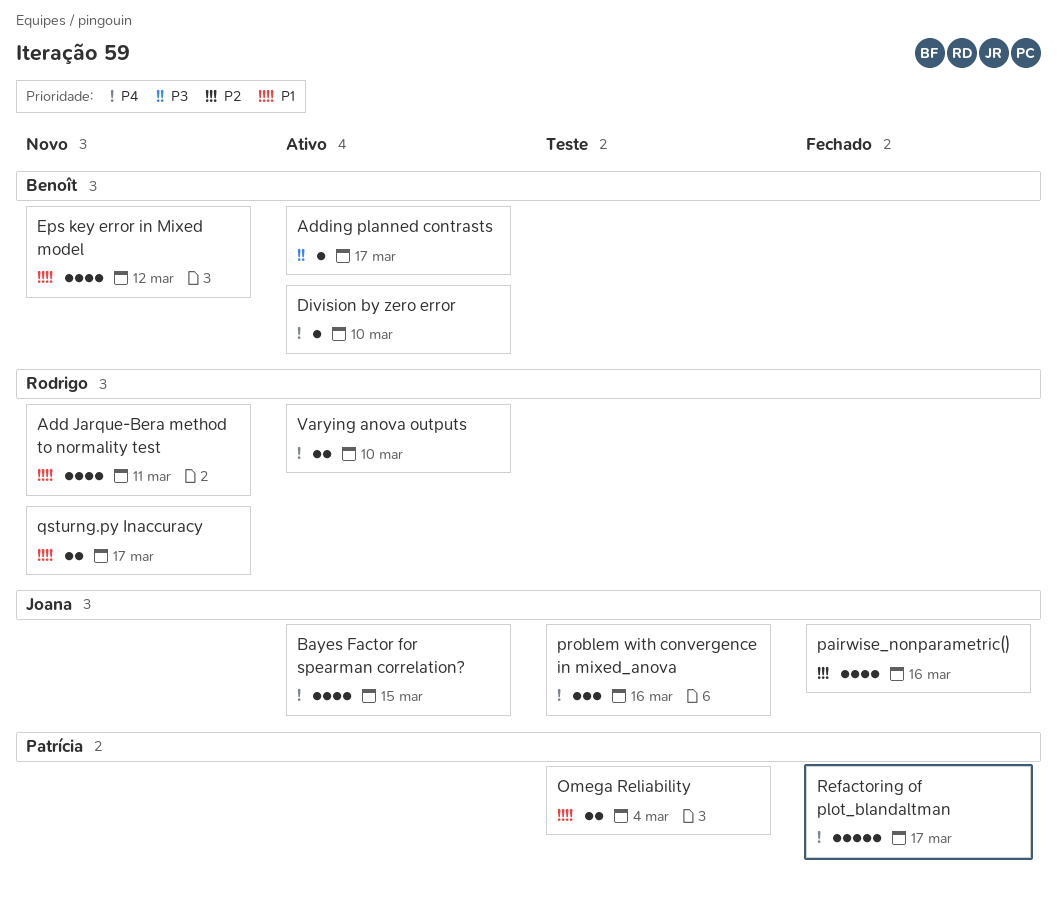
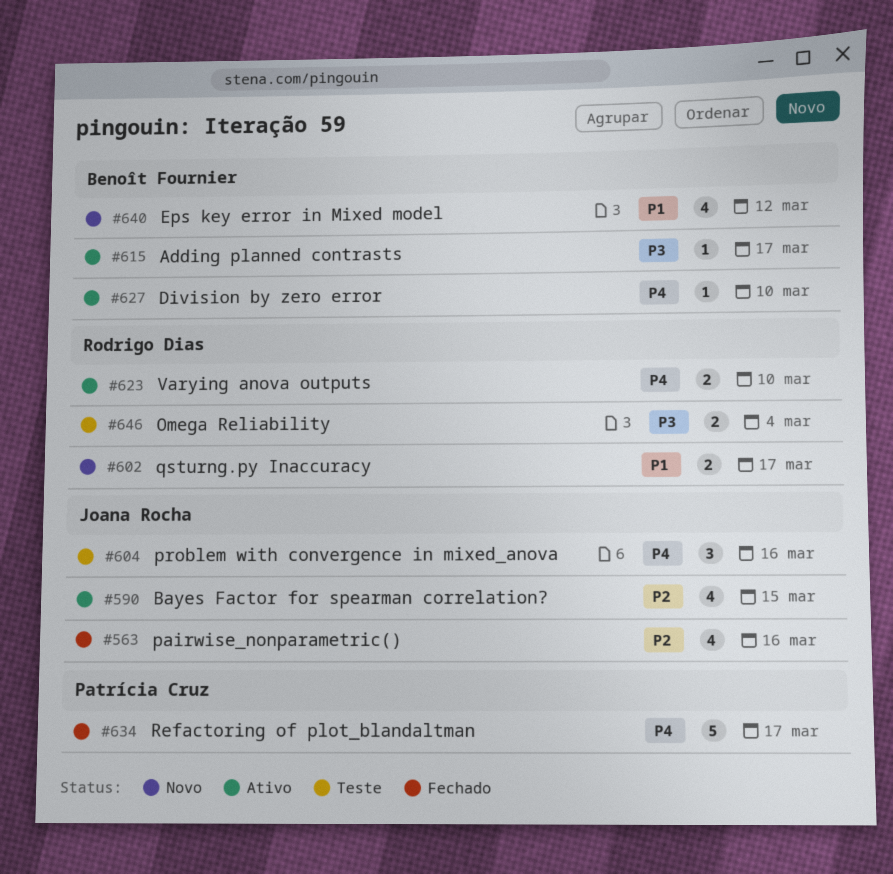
Add Jarque-Bera method to normality test: present -> none
Bayes Factor for spearman correlation?, priority: P4 -> P2
Omega Reliability, owner: Patrícia Cruz -> Rodrigo Dias
Omega Reliability, priority: P1 -> P3

